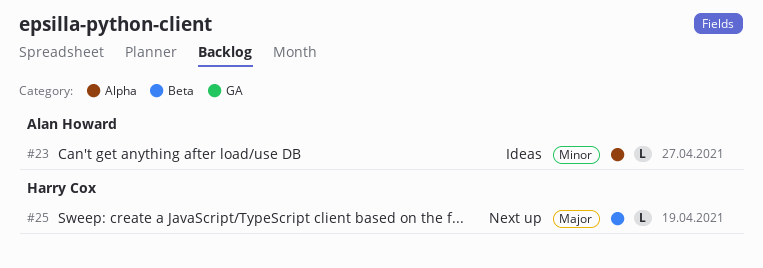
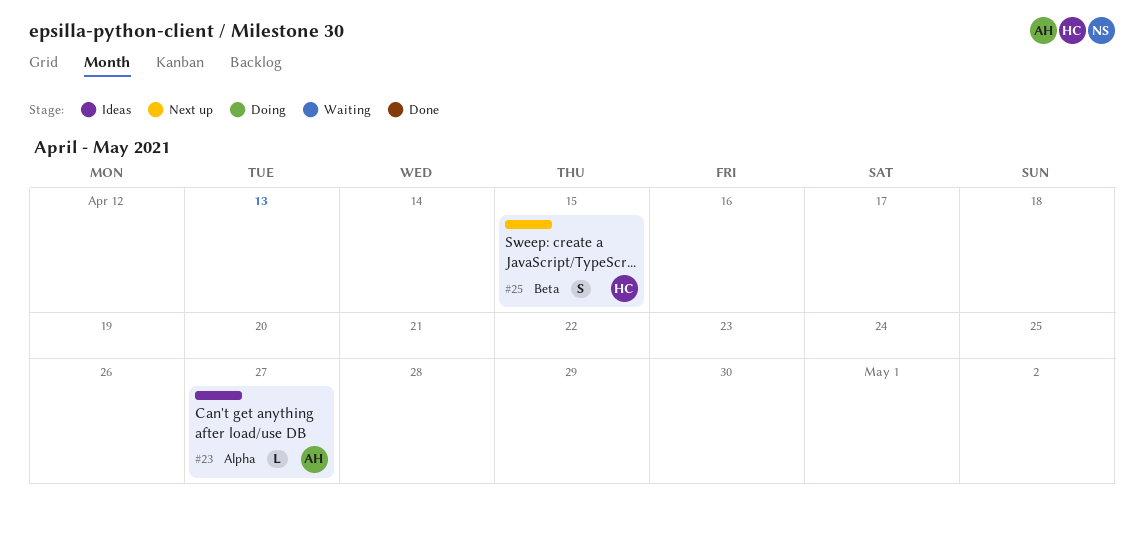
#25, estimate: L -> S
#25, due: Apr 19 -> Apr 15

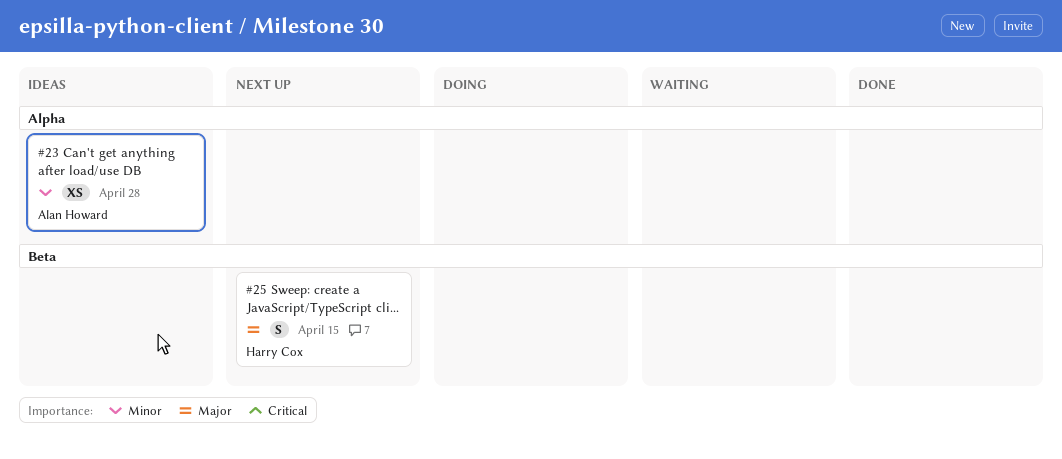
#23, estimate: L -> XS
#23, due: Apr 27 -> Apr 28

